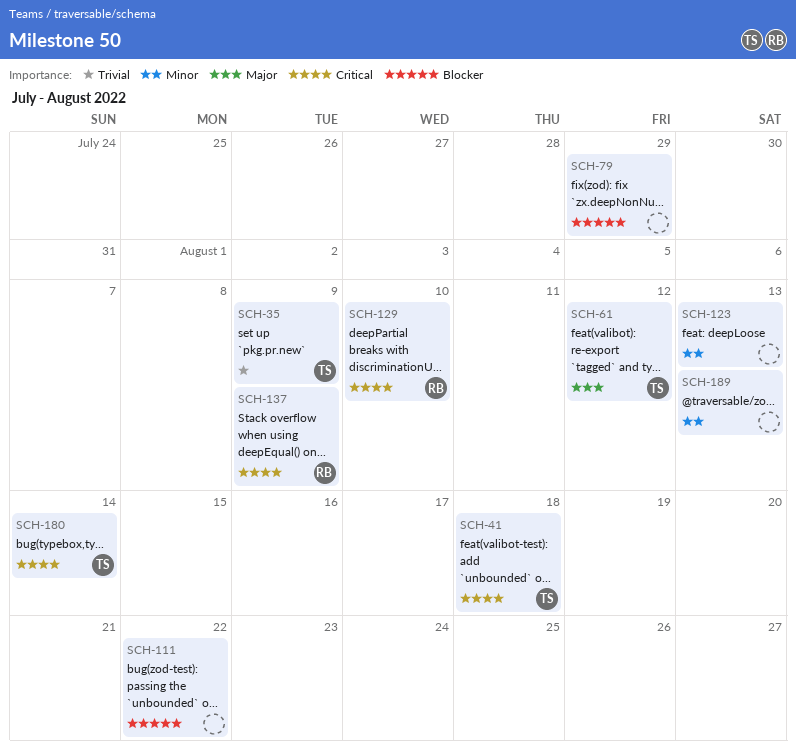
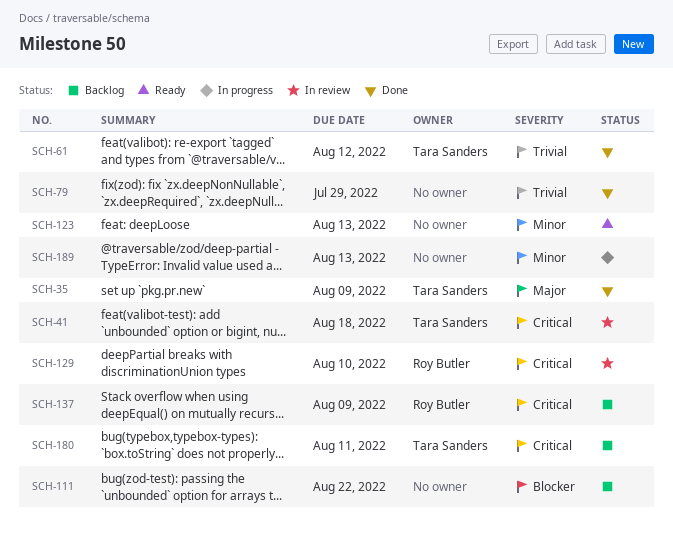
SCH-35, priority: Trivial -> Major
SCH-61, priority: Major -> Trivial
SCH-79, priority: Blocker -> Trivial
SCH-180, due: Aug 14 -> Aug 11

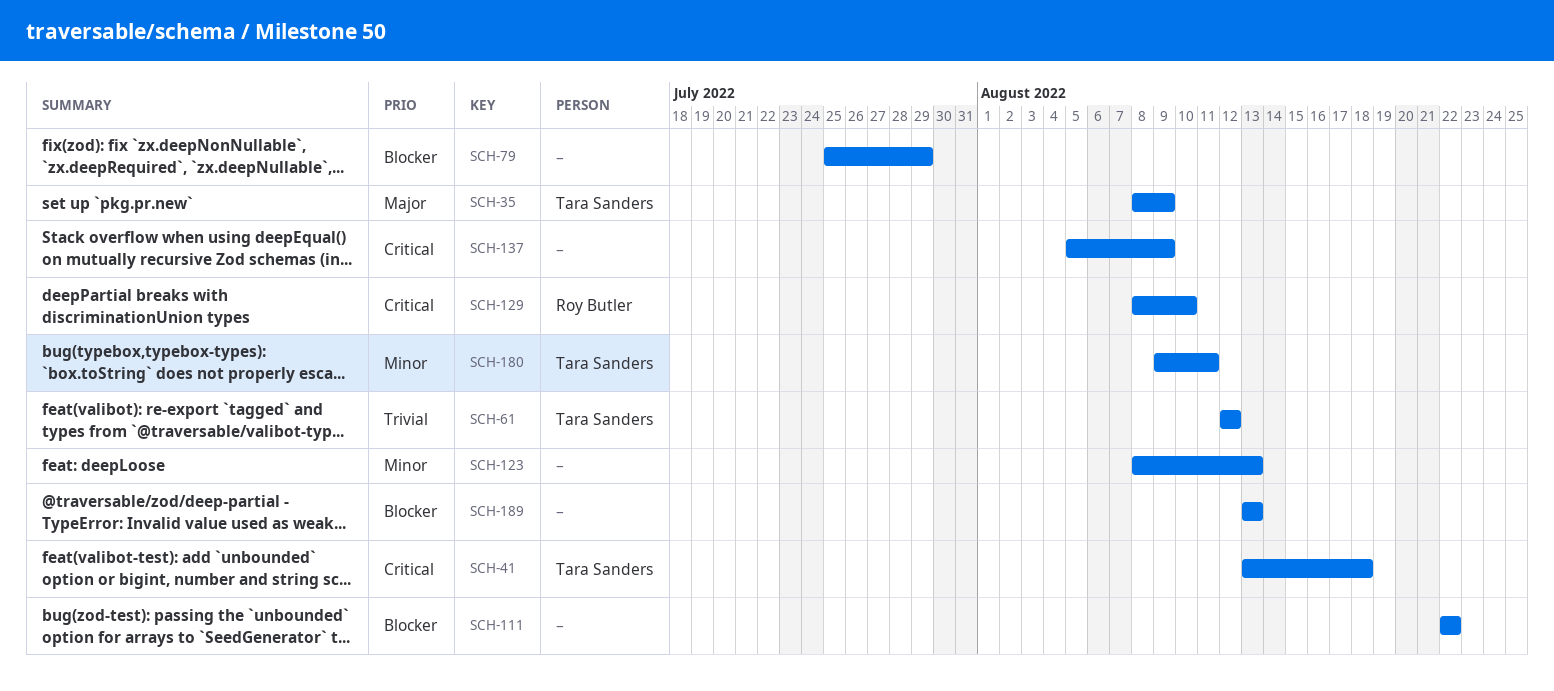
SCH-79, priority: Trivial -> Blocker
SCH-137, owner: Roy Butler -> none
SCH-180, priority: Critical -> Minor
SCH-189, priority: Minor -> Blocker

